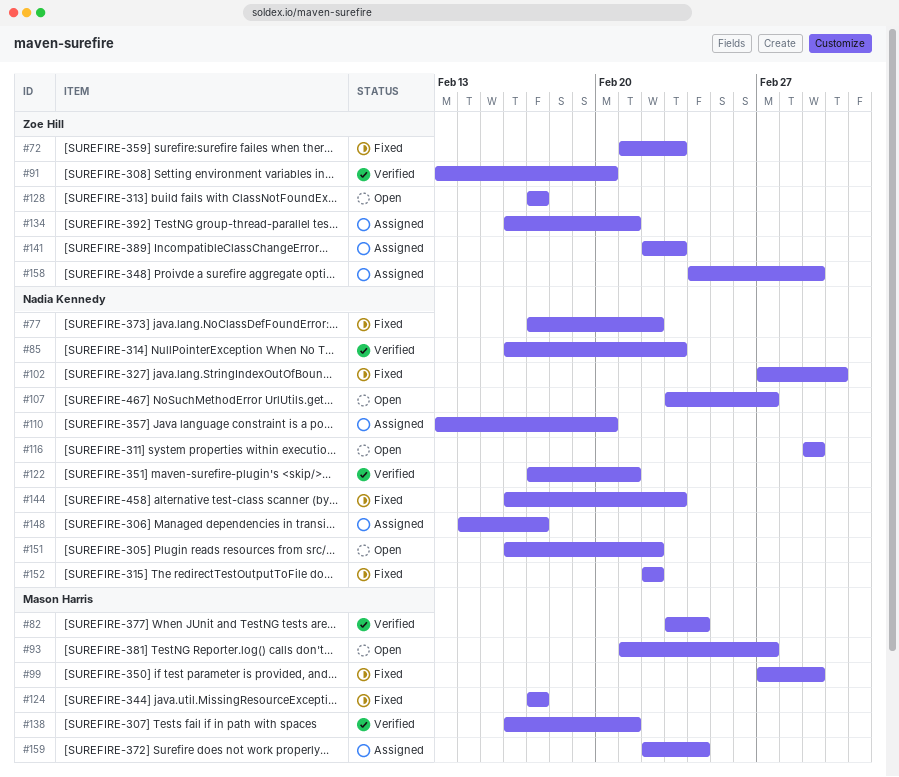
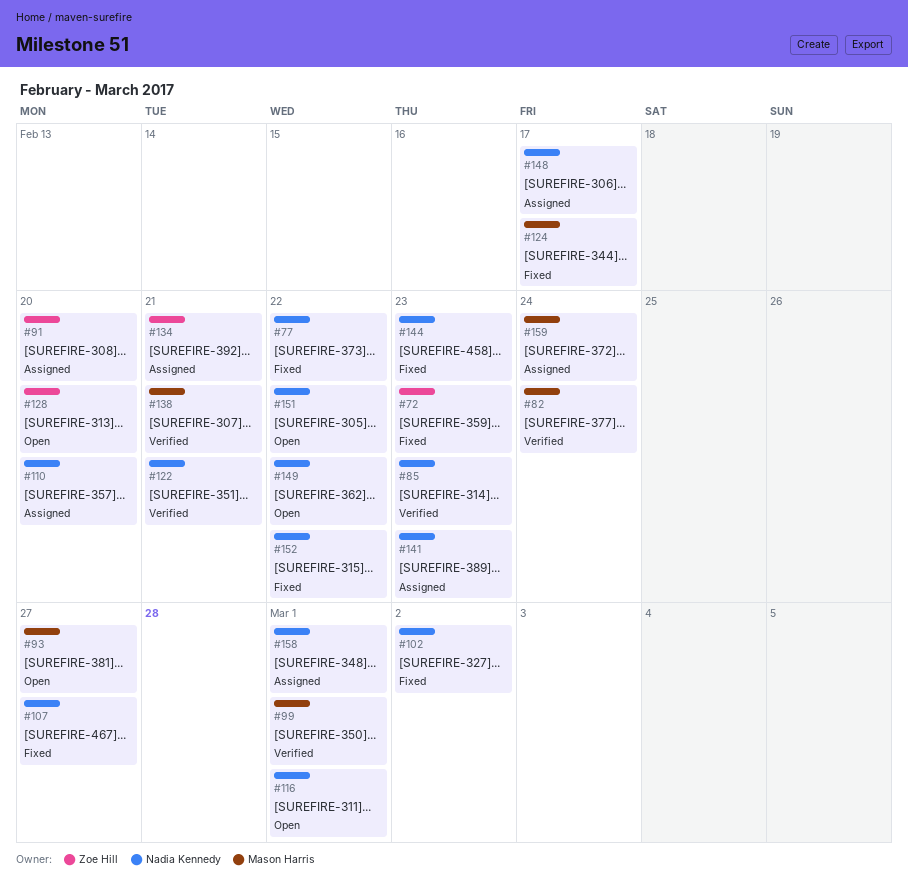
#91, status: Verified -> Assigned
#99, status: Fixed -> Verified
#107, status: Open -> Fixed
#128, due: Feb 17 -> Feb 20
#141, owner: Zoe Hill -> Nadia Kennedy
#149: none -> present
#158, owner: Zoe Hill -> Nadia Kennedy

